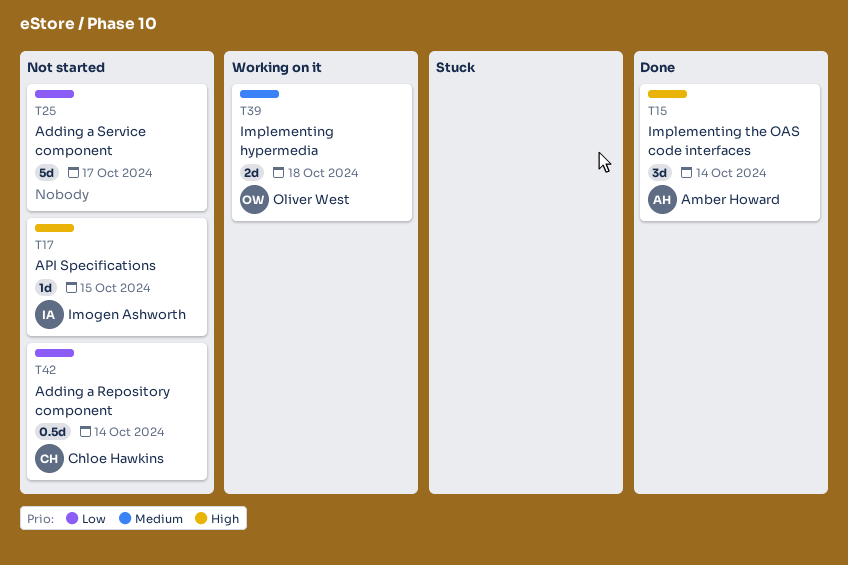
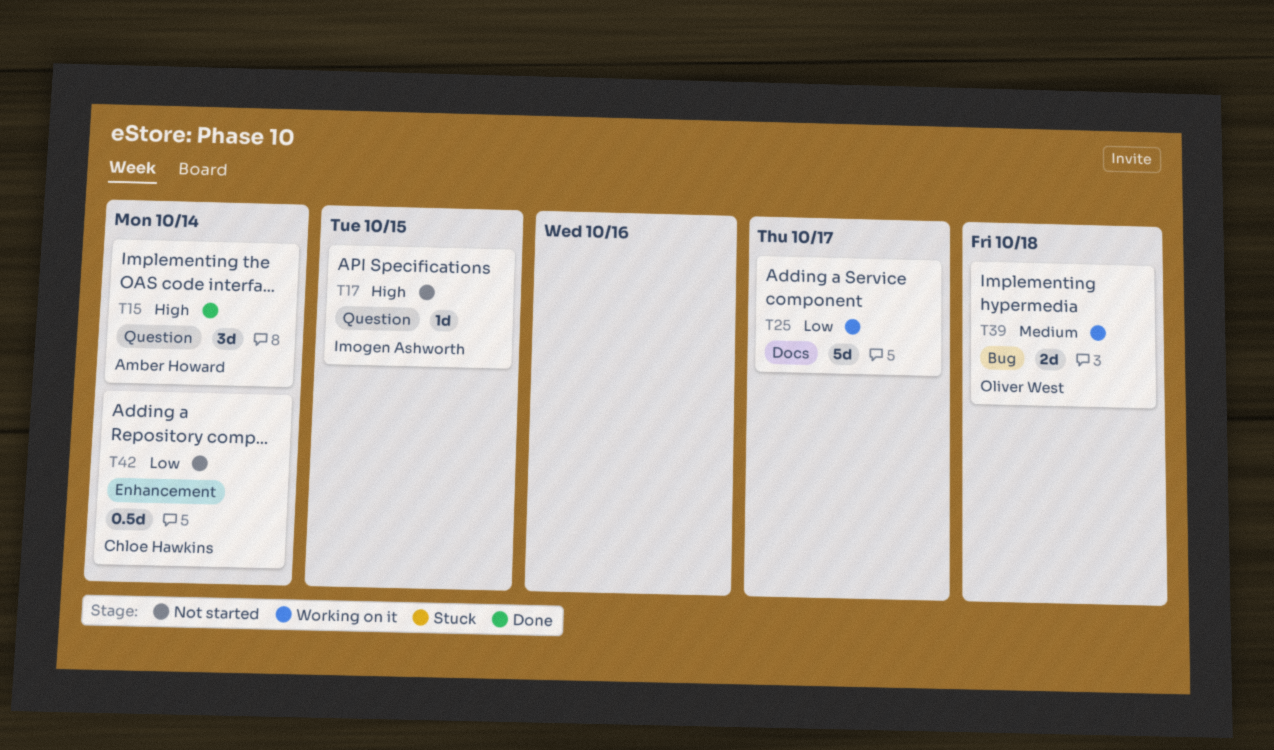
T25, status: Not started -> Working on it

